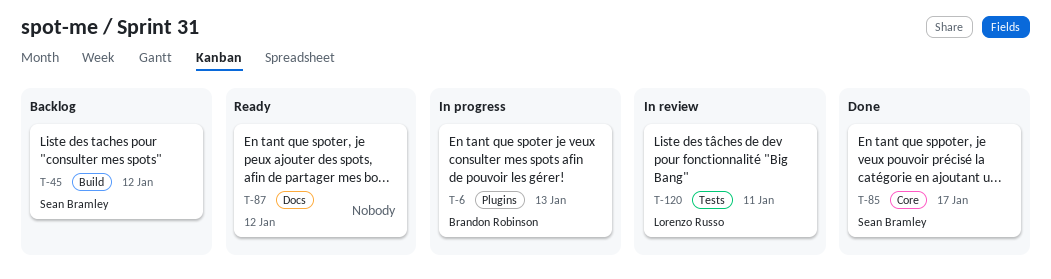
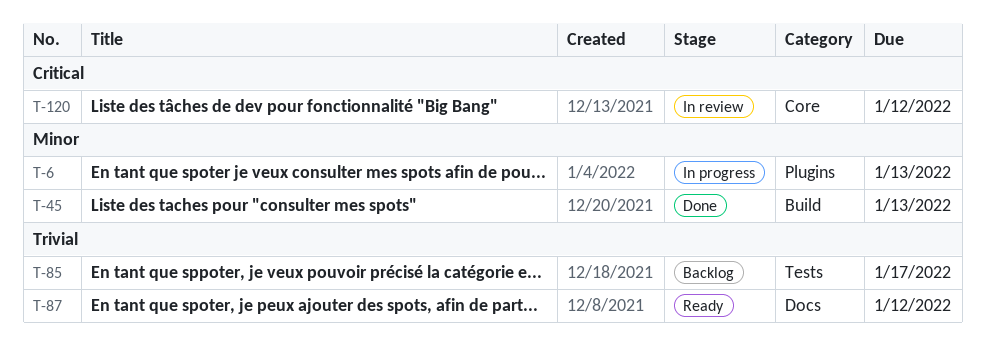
T-45, status: Backlog -> Done
T-45, due: Jan 12 -> Jan 13
T-85, status: Done -> Backlog
T-85, label: Core -> Tests
T-120, label: Tests -> Core
T-120, due: Jan 11 -> Jan 12

